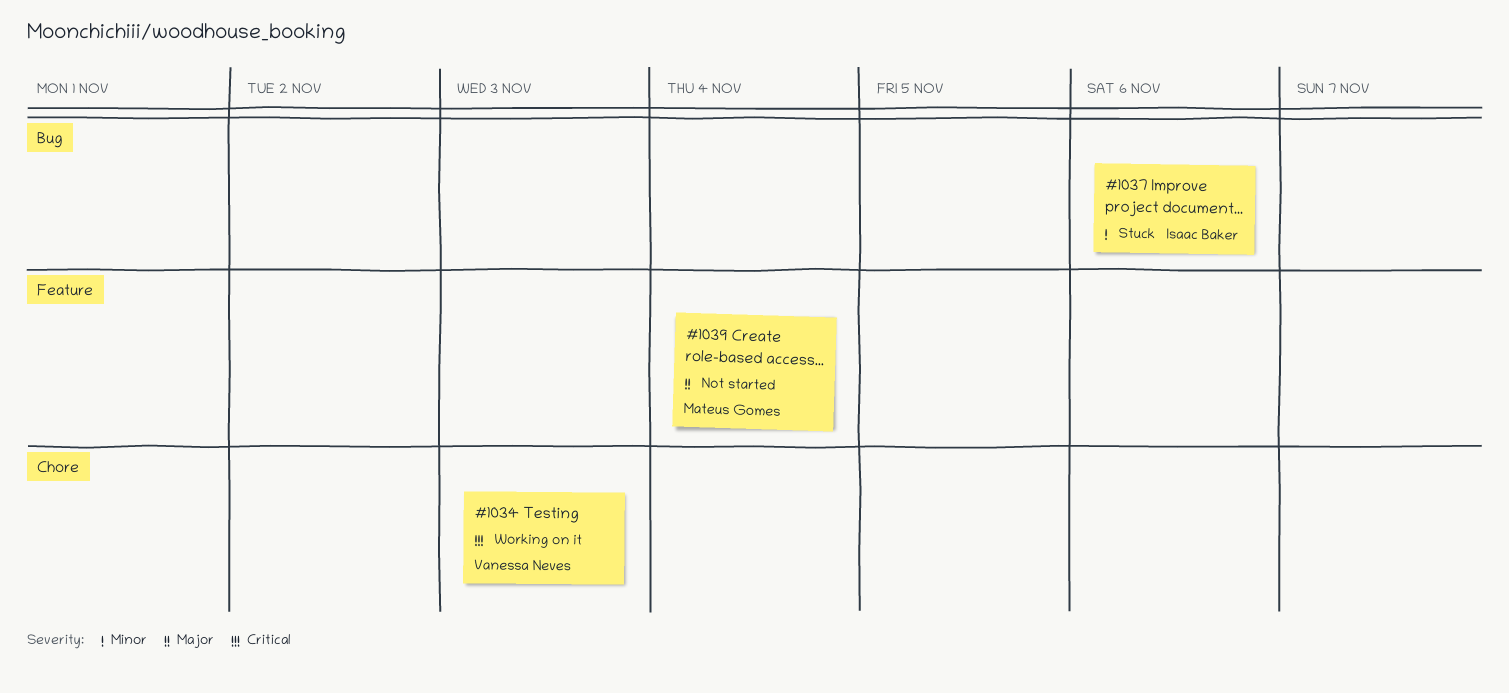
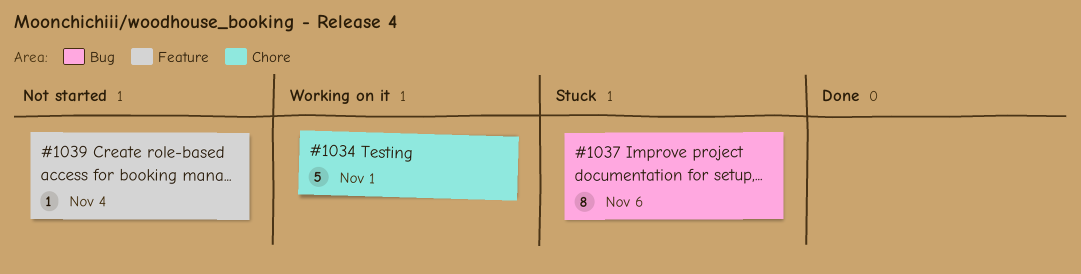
#1034, due: Nov 3 -> Nov 1

